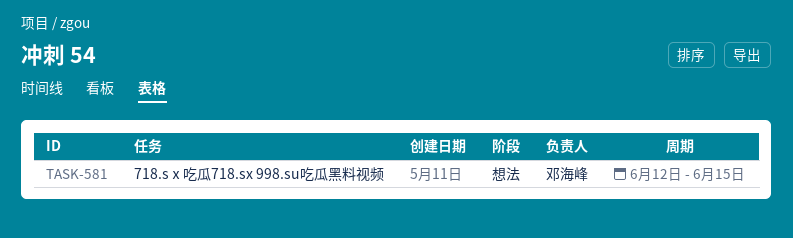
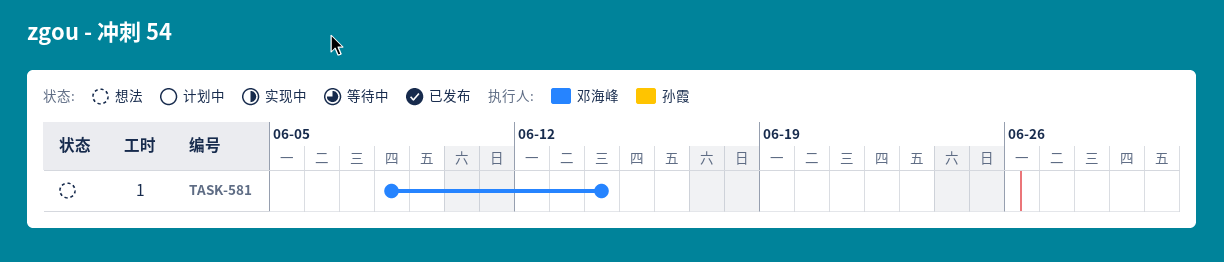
TASK-581, start: Jun 12 -> Jun 8
TASK-581, due: Jun 15 -> Jun 14

